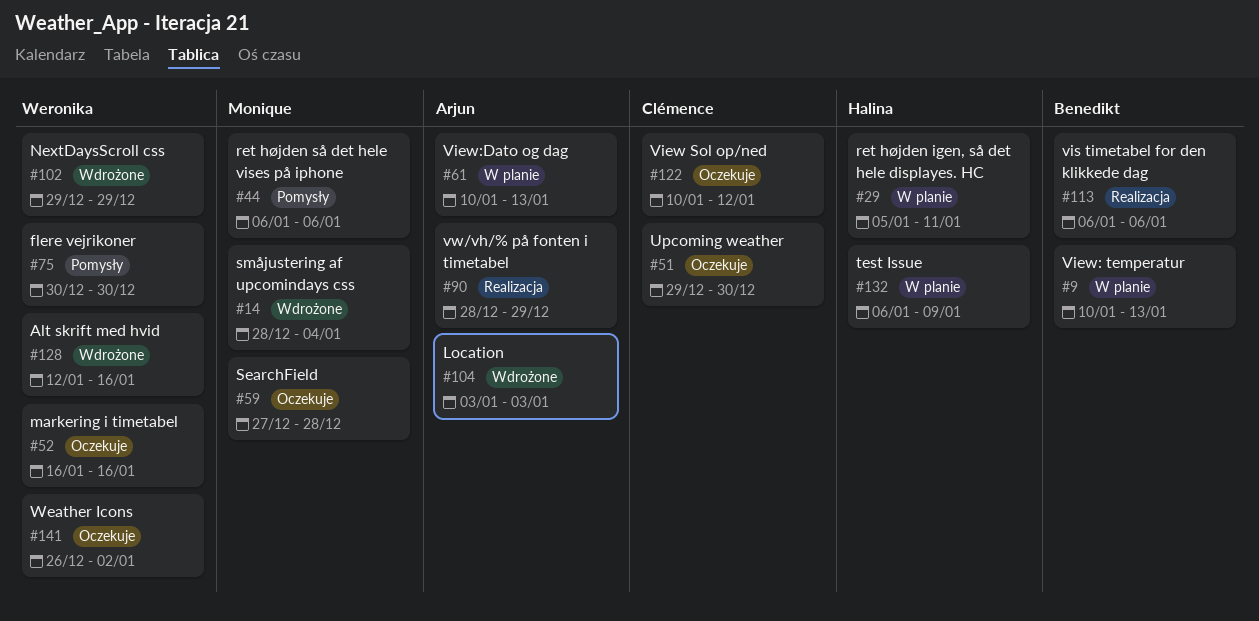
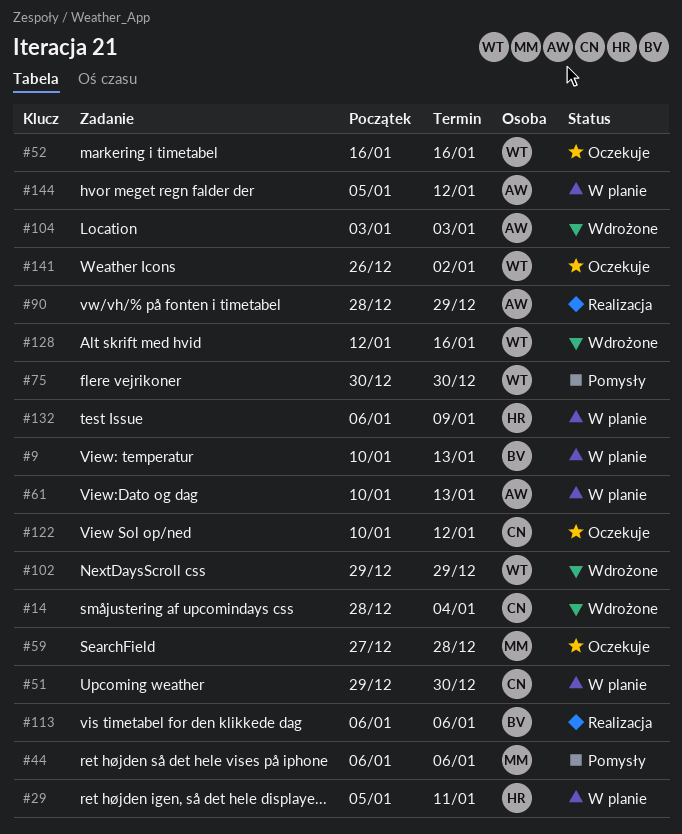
#14, owner: Monique -> Clémence
#51, status: Oczekuje -> W planie
#144: none -> present

